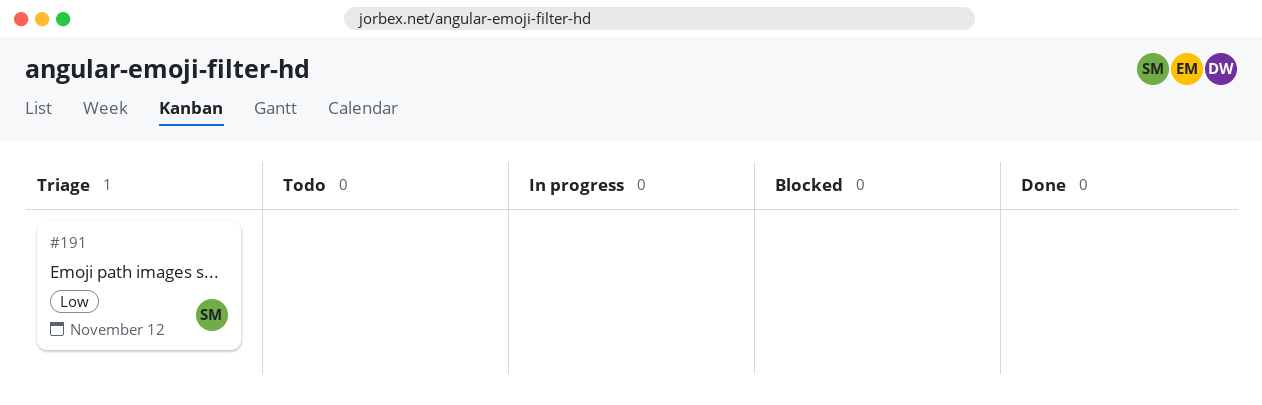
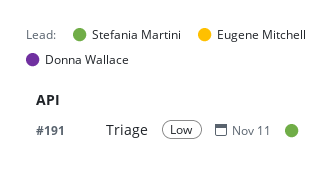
#191, due: Nov 12 -> Nov 11

